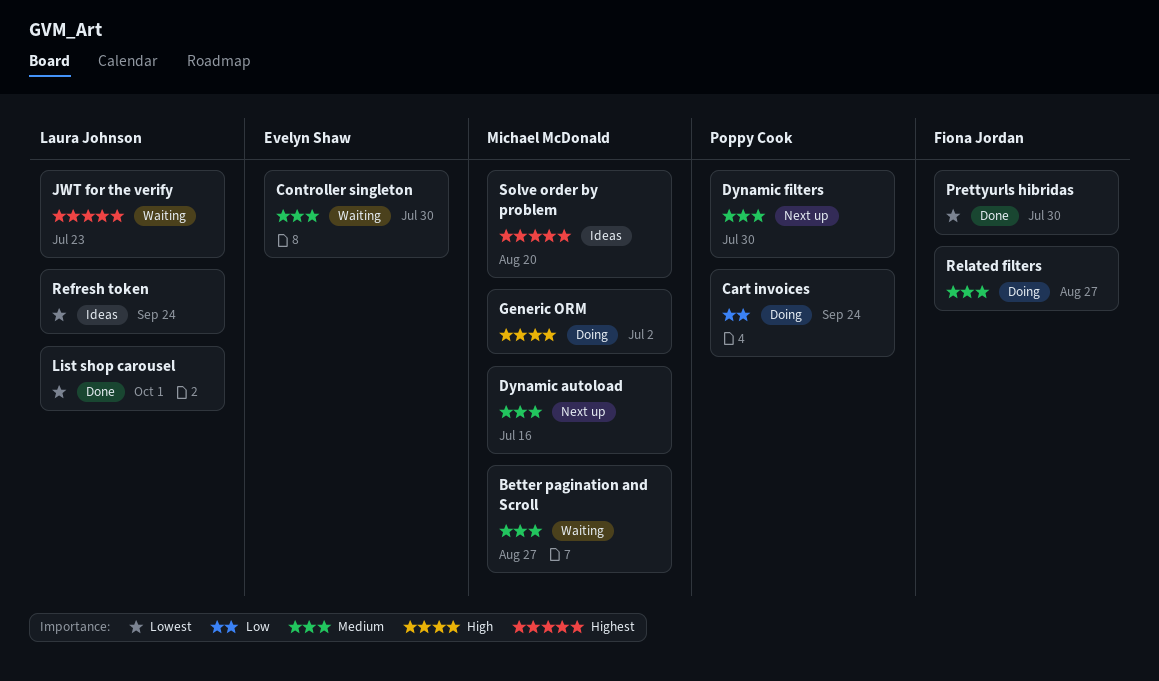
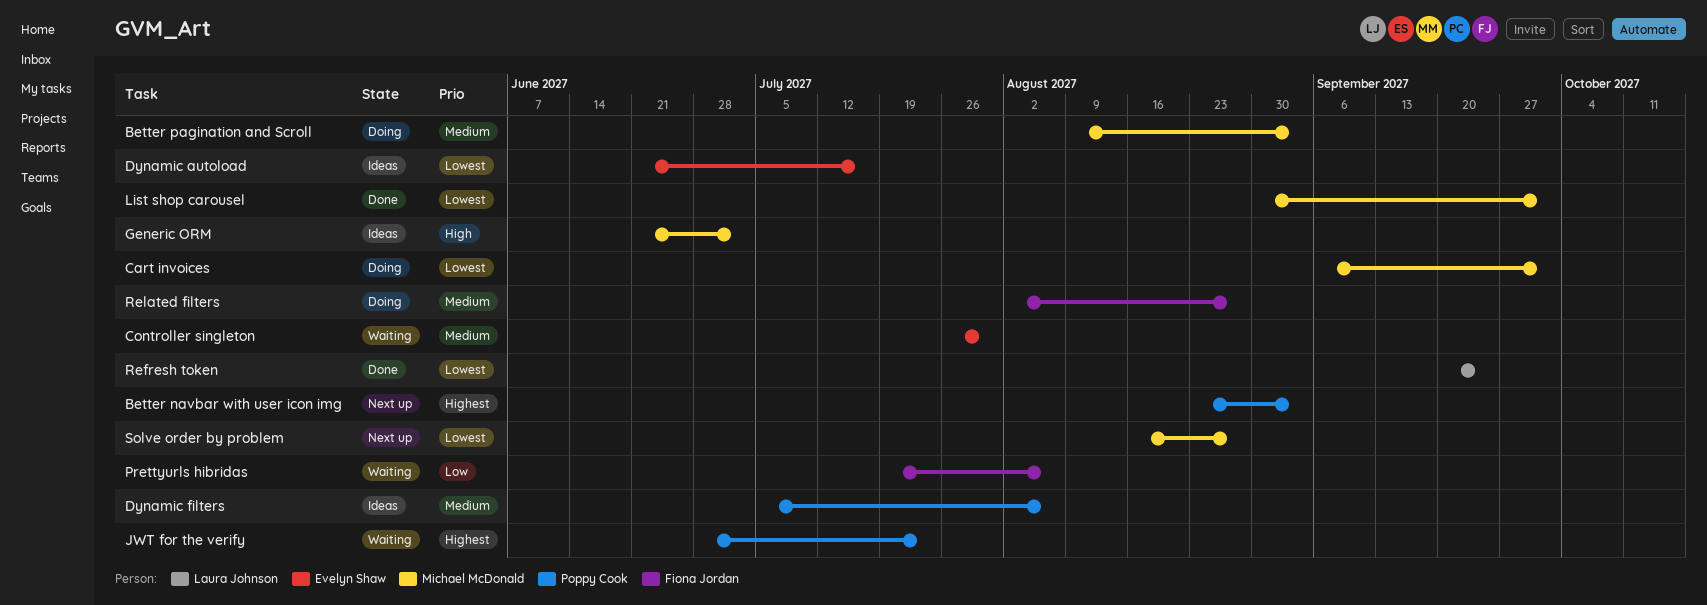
Better navbar with user icon img: none -> present
Better pagination and Scroll, status: Waiting -> Doing
Better pagination and Scroll, due: Aug 27 -> Sep 3
Cart invoices, owner: Poppy Cook -> Michael McDonald
Cart invoices, priority: Low -> Lowest
Cart invoices, due: Sep 24 -> Oct 1
Dynamic autoload, status: Next up -> Ideas
Dynamic autoload, owner: Michael McDonald -> Evelyn Shaw
Dynamic autoload, priority: Medium -> Lowest
Dynamic filters, status: Next up -> Ideas
Dynamic filters, due: Jul 30 -> Aug 6
Generic ORM, status: Doing -> Ideas
JWT for the verify, owner: Laura Johnson -> Poppy Cook
List shop carousel, owner: Laura Johnson -> Michael McDonald
Prettyurls hibridas, status: Done -> Waiting
Prettyurls hibridas, priority: Lowest -> Low
Prettyurls hibridas, due: Jul 30 -> Aug 6
Refresh token, status: Ideas -> Done
Solve order by problem, status: Ideas -> Next up
Solve order by problem, priority: Highest -> Lowest
Solve order by problem, due: Aug 20 -> Aug 27

